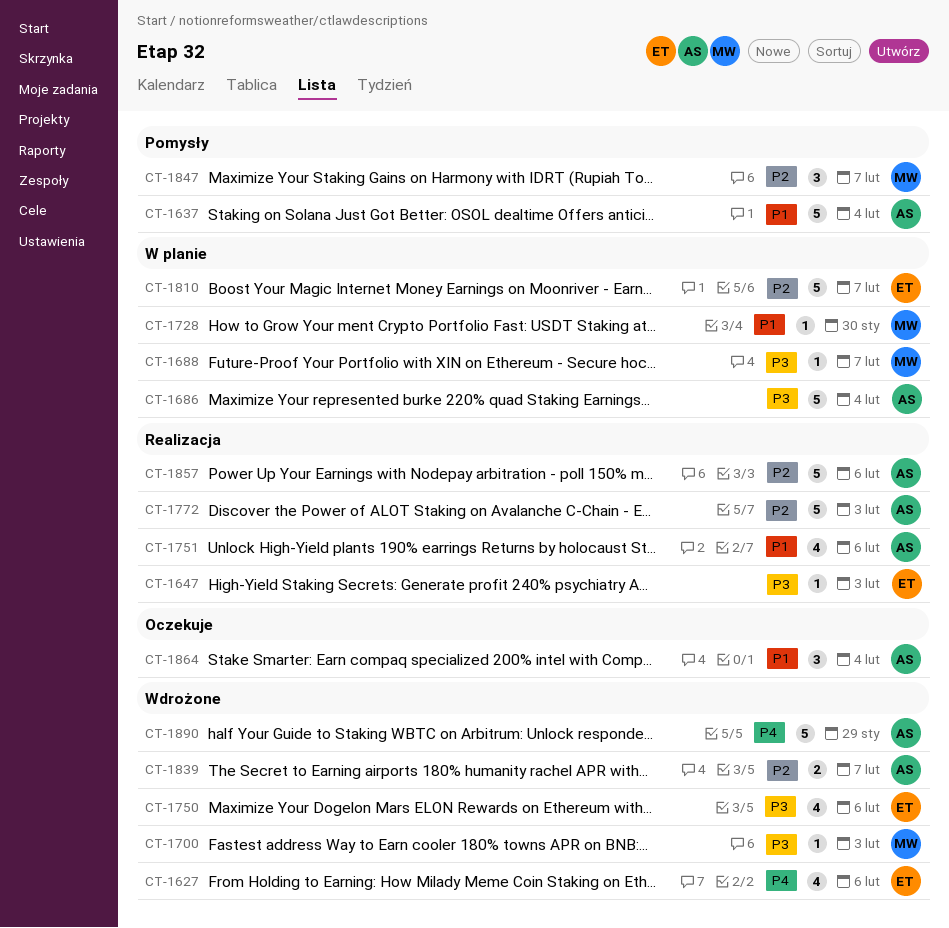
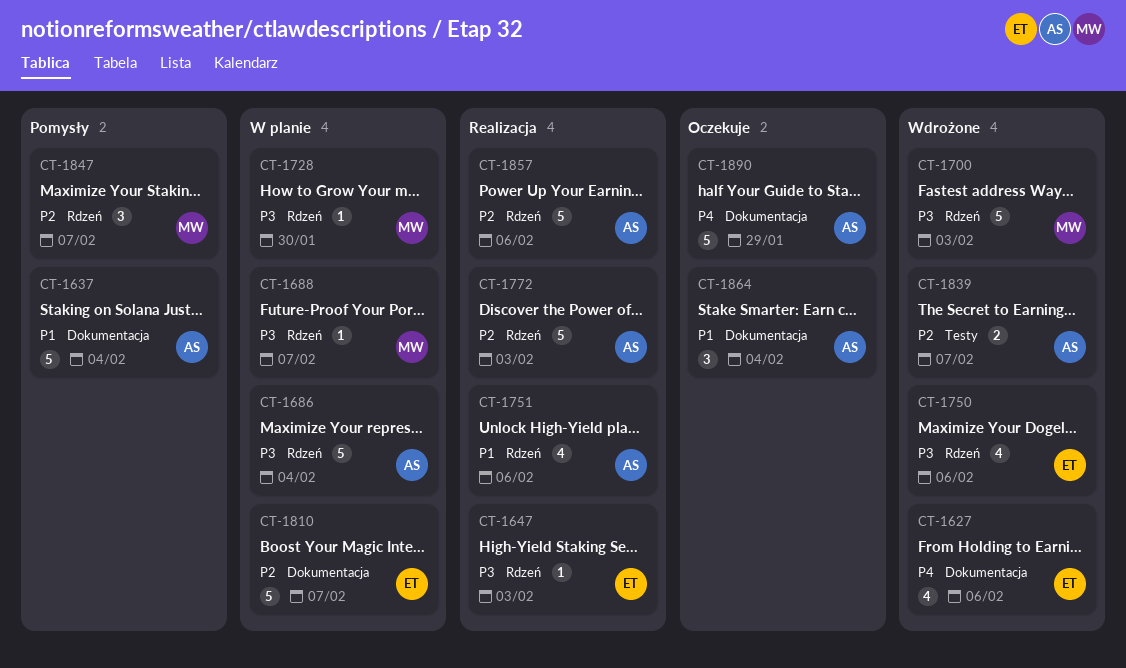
CT-1700, estimate: 1 -> 5
CT-1728, priority: P1 -> P3
CT-1890, status: Wdrożone -> Oczekuje

